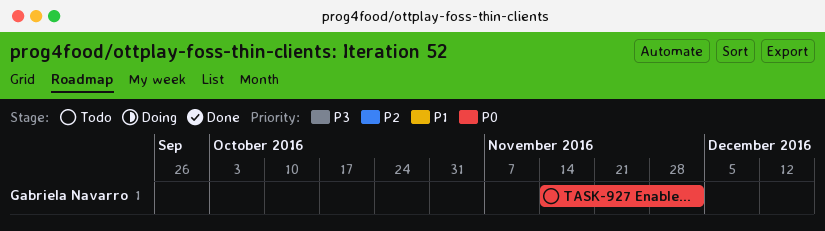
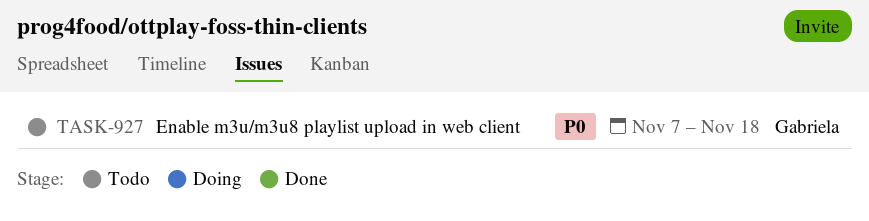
TASK-927, start: Nov 14 -> Nov 7
TASK-927, due: Dec 2 -> Nov 18

